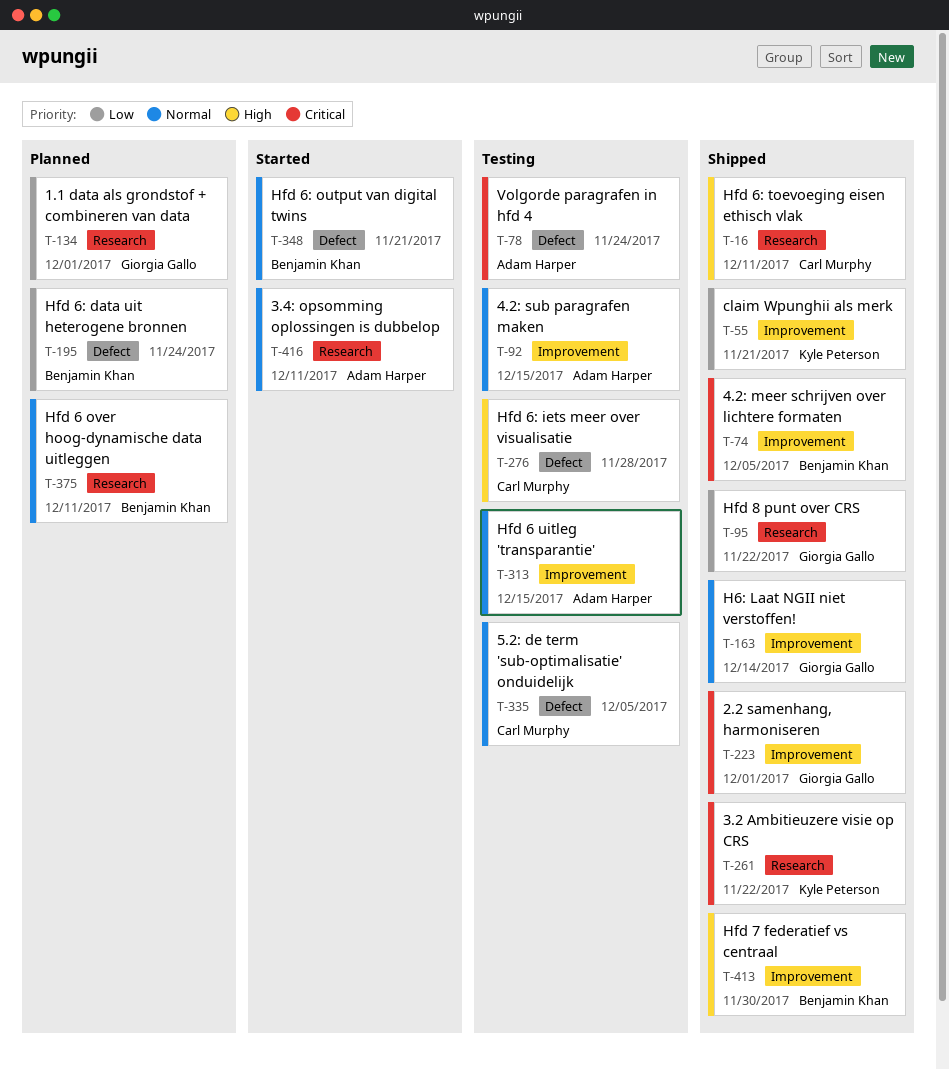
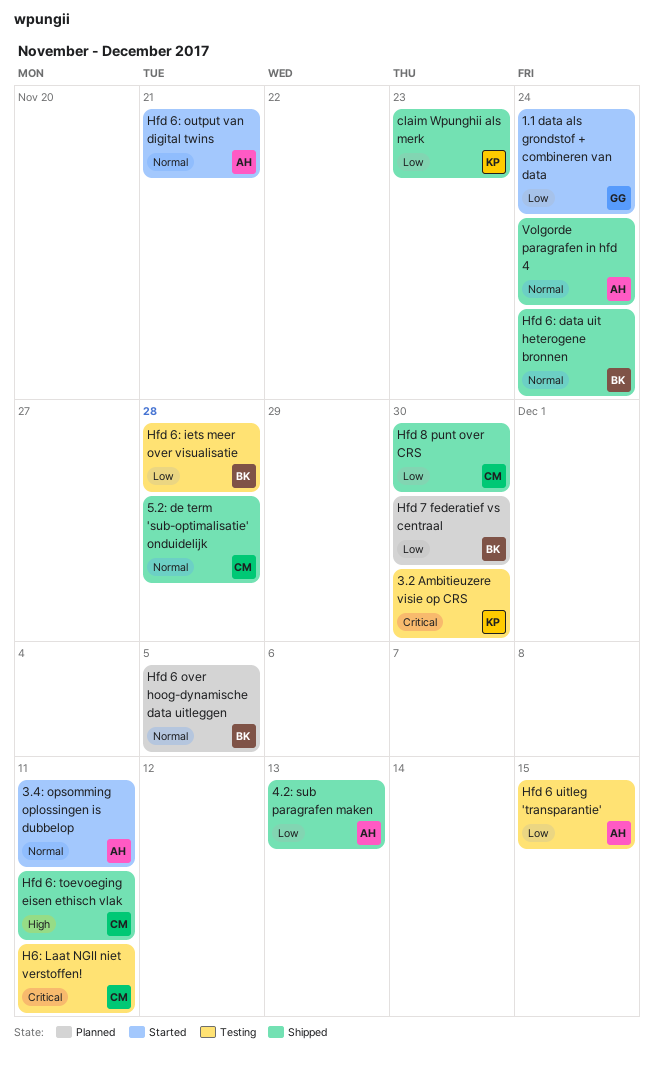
1.1 data als grondstof + combineren van data, status: Planned -> Started
1.1 data als grondstof + combineren van data, due: Dec 1 -> Nov 24
2.2 samenhang, harmoniseren: present -> none
3.2 Ambitieuzere visie op CRS, status: Shipped -> Testing
3.2 Ambitieuzere visie op CRS, due: Nov 22 -> Nov 30
4.2: meer schrijven over lichtere formaten: present -> none
4.2: sub paragrafen maken, status: Testing -> Shipped
4.2: sub paragrafen maken, priority: Normal -> Low
4.2: sub paragrafen maken, due: Dec 15 -> Dec 13
5.2: de term 'sub-optimalisatie' onduidelijk, status: Testing -> Shipped
5.2: de term 'sub-optimalisatie' onduidelijk, due: Dec 5 -> Nov 28
claim Wpunghii als merk, due: Nov 21 -> Nov 23
H6: Laat NGII niet verstoffen!, status: Shipped -> Testing
H6: Laat NGII niet verstoffen!, owner: Giorgia Gallo -> Carl Murphy
H6: Laat NGII niet verstoffen!, priority: Normal -> Critical
H6: Laat NGII niet verstoffen!, due: Dec 14 -> Dec 11
Hfd 6 over hoog-dynamische data uitleggen, due: Dec 11 -> Dec 5
Hfd 6 uitleg 'transparantie', priority: Normal -> Low
Hfd 6: data uit heterogene bronnen, status: Planned -> Shipped
Hfd 6: data uit heterogene bronnen, priority: Low -> Normal
Hfd 6: iets meer over visualisatie, owner: Carl Murphy -> Benjamin Khan
Hfd 6: iets meer over visualisatie, priority: High -> Low
Hfd 6: output van digital twins, owner: Benjamin Khan -> Adam Harper
Hfd 7 federatief vs centraal, status: Shipped -> Planned
Hfd 7 federatief vs centraal, priority: High -> Low
Hfd 8 punt over CRS, owner: Giorgia Gallo -> Carl Murphy
Hfd 8 punt over CRS, due: Nov 22 -> Nov 30
Volgorde paragrafen in hfd 4, status: Testing -> Shipped
Volgorde paragrafen in hfd 4, priority: Critical -> Normal

